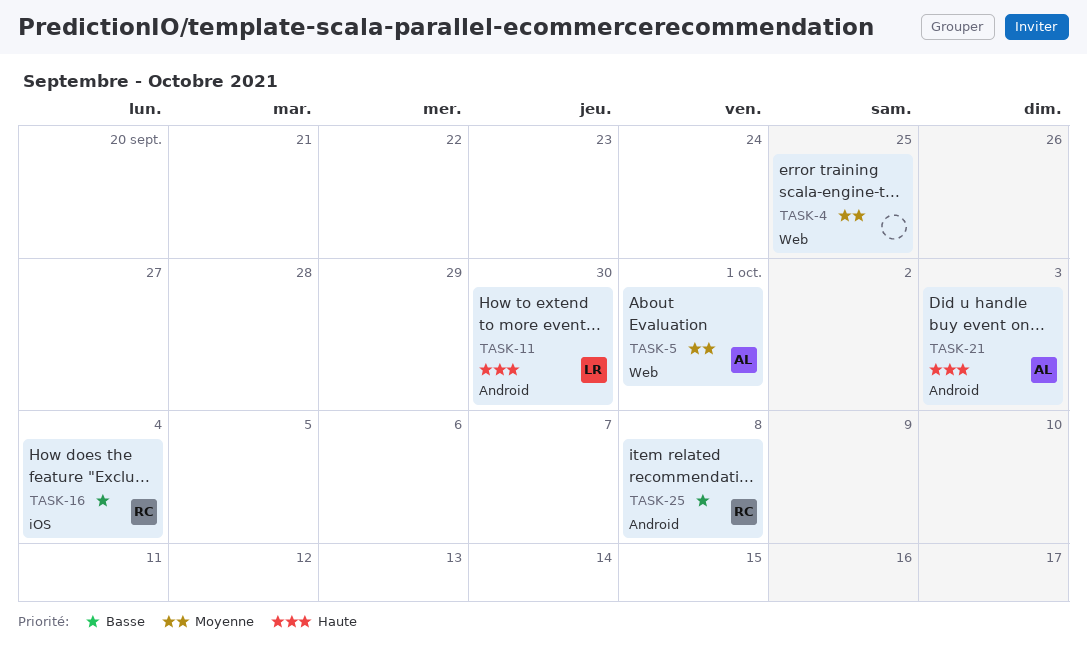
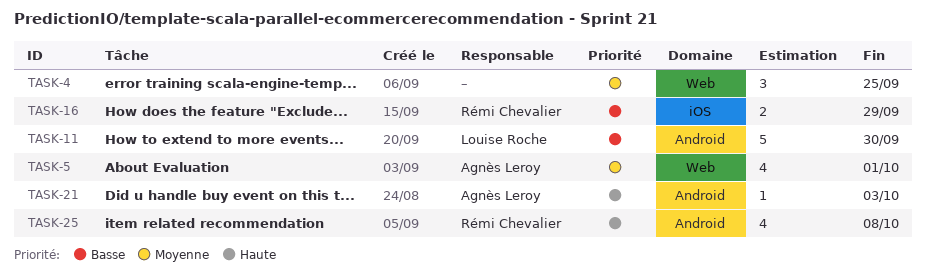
TASK-11, priority: Haute -> Basse
TASK-16, due: Oct 4 -> Sep 29
TASK-25, priority: Basse -> Haute

